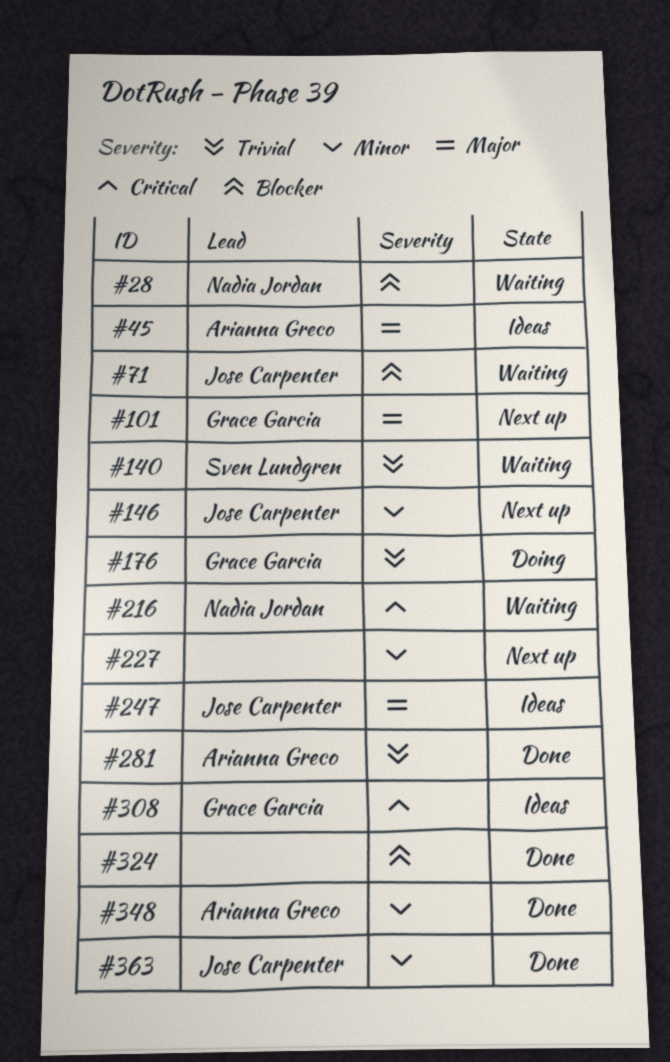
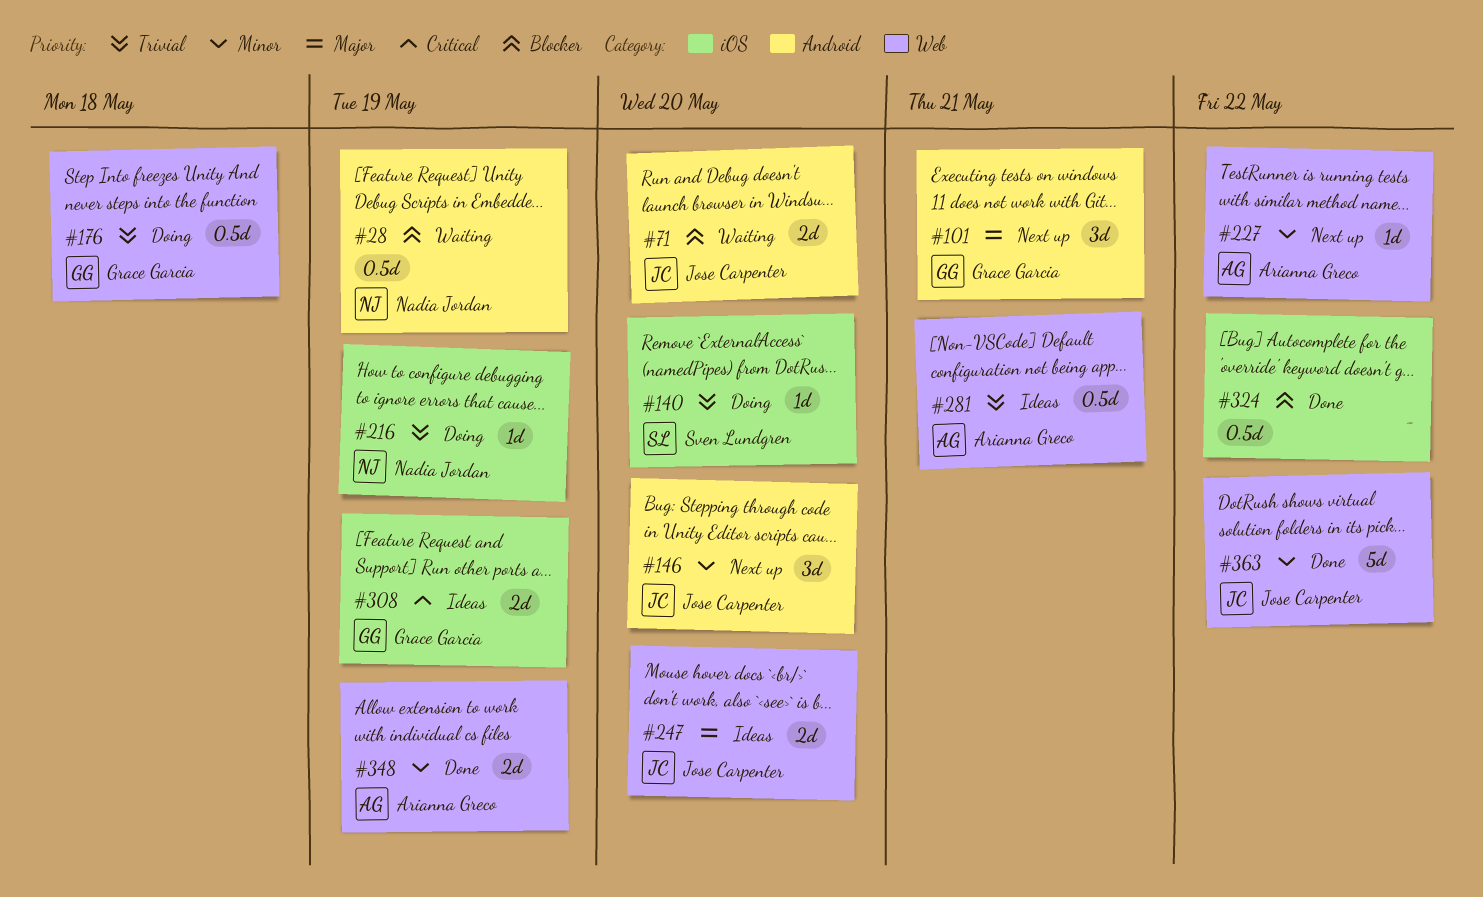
#45: present -> none
#140, status: Waiting -> Doing
#216, status: Waiting -> Doing
#216, priority: Critical -> Trivial
#227, owner: none -> Arianna Greco
#281, status: Done -> Ideas

